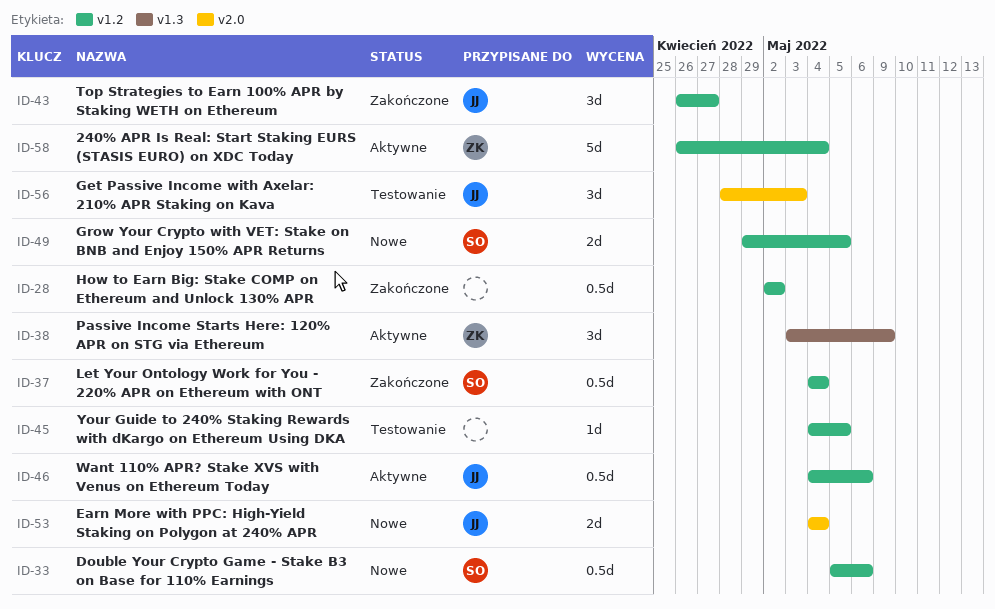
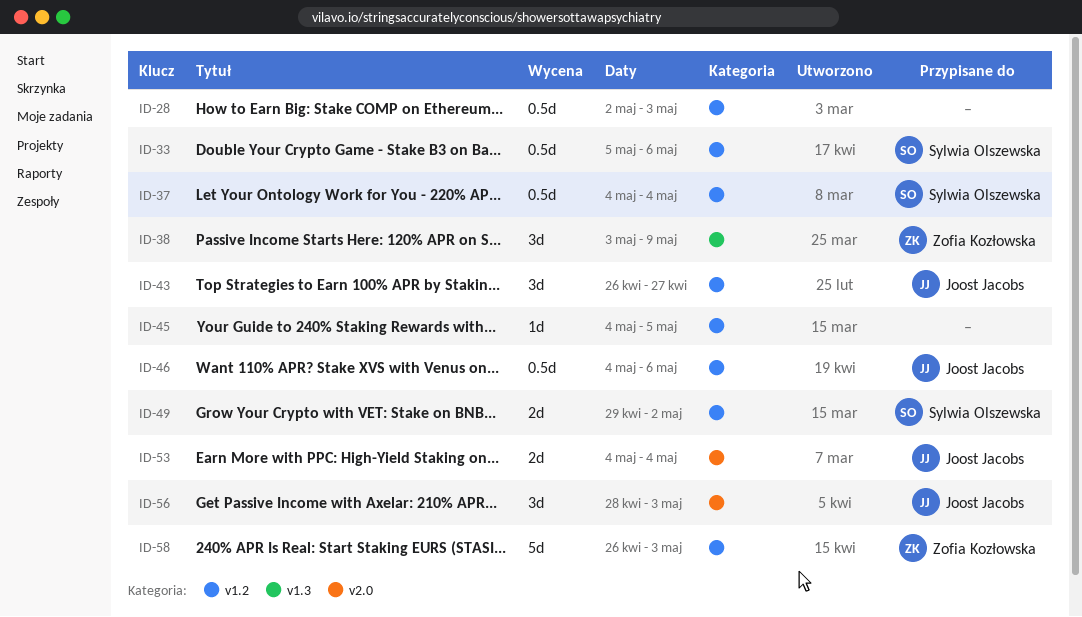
ID-28, due: May 2 -> May 3
ID-49, due: May 5 -> May 2
ID-58, due: May 4 -> May 3

